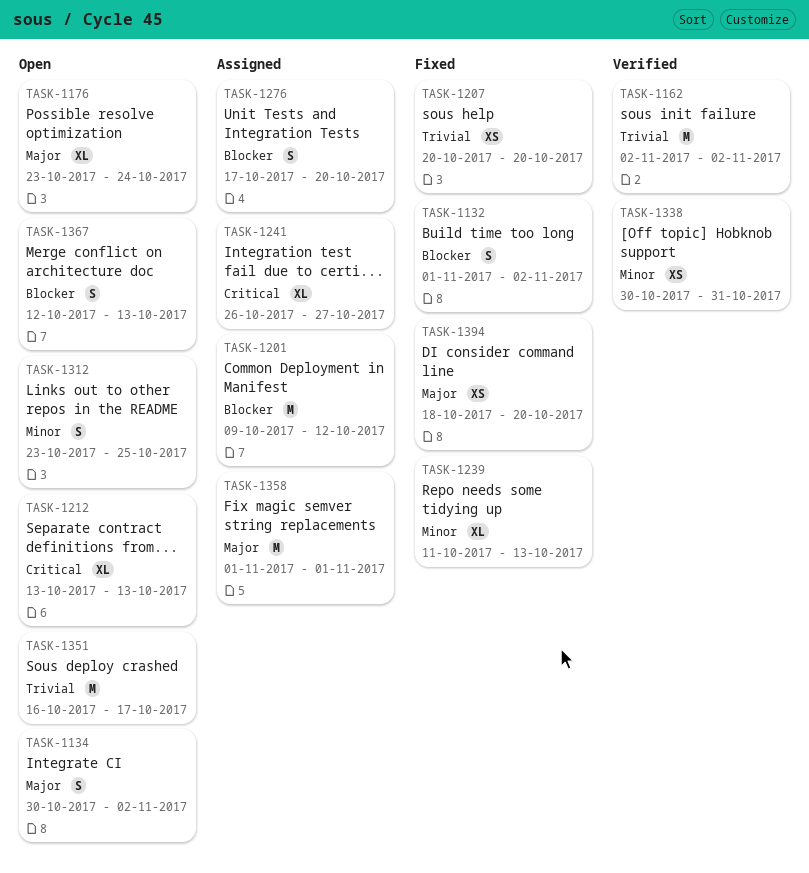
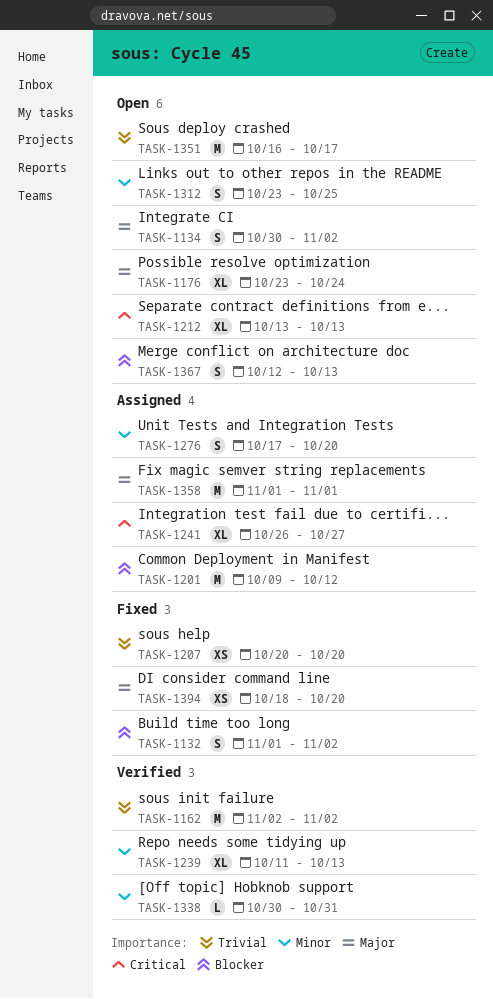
TASK-1239, status: Fixed -> Verified
TASK-1276, priority: Blocker -> Minor
TASK-1338, estimate: XS -> L

